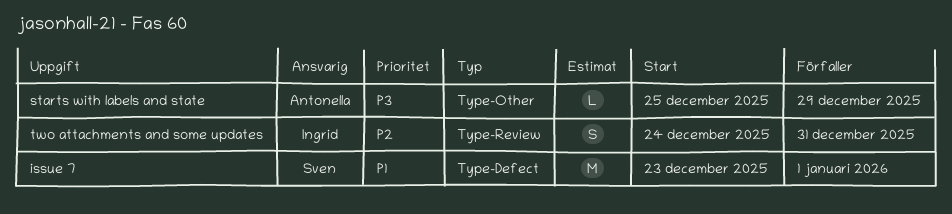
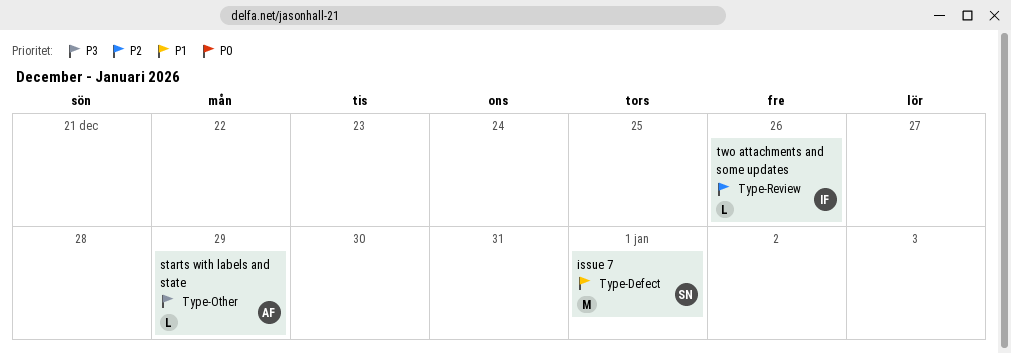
two attachments and some updates, estimate: S -> L
two attachments and some updates, due: Dec 31 -> Dec 26

